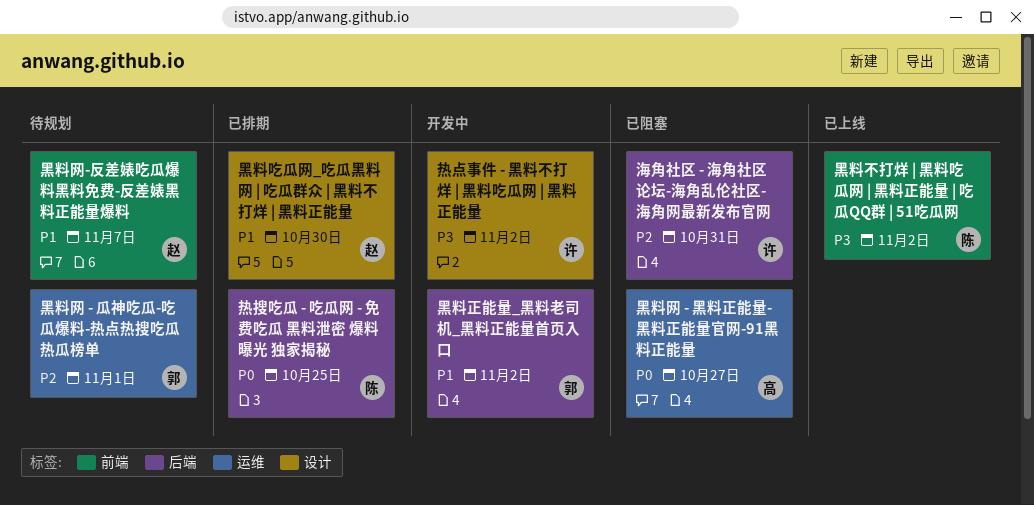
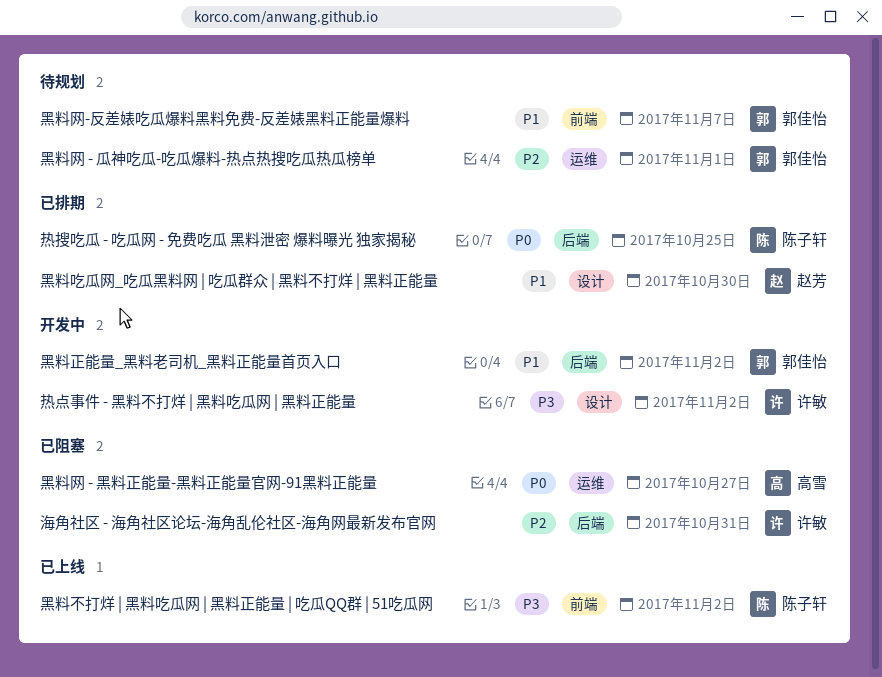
黑料网-反差婊吃瓜爆料黑料免费-反差婊黑料正能量爆料, owner: 赵芳 -> 郭佳怡

